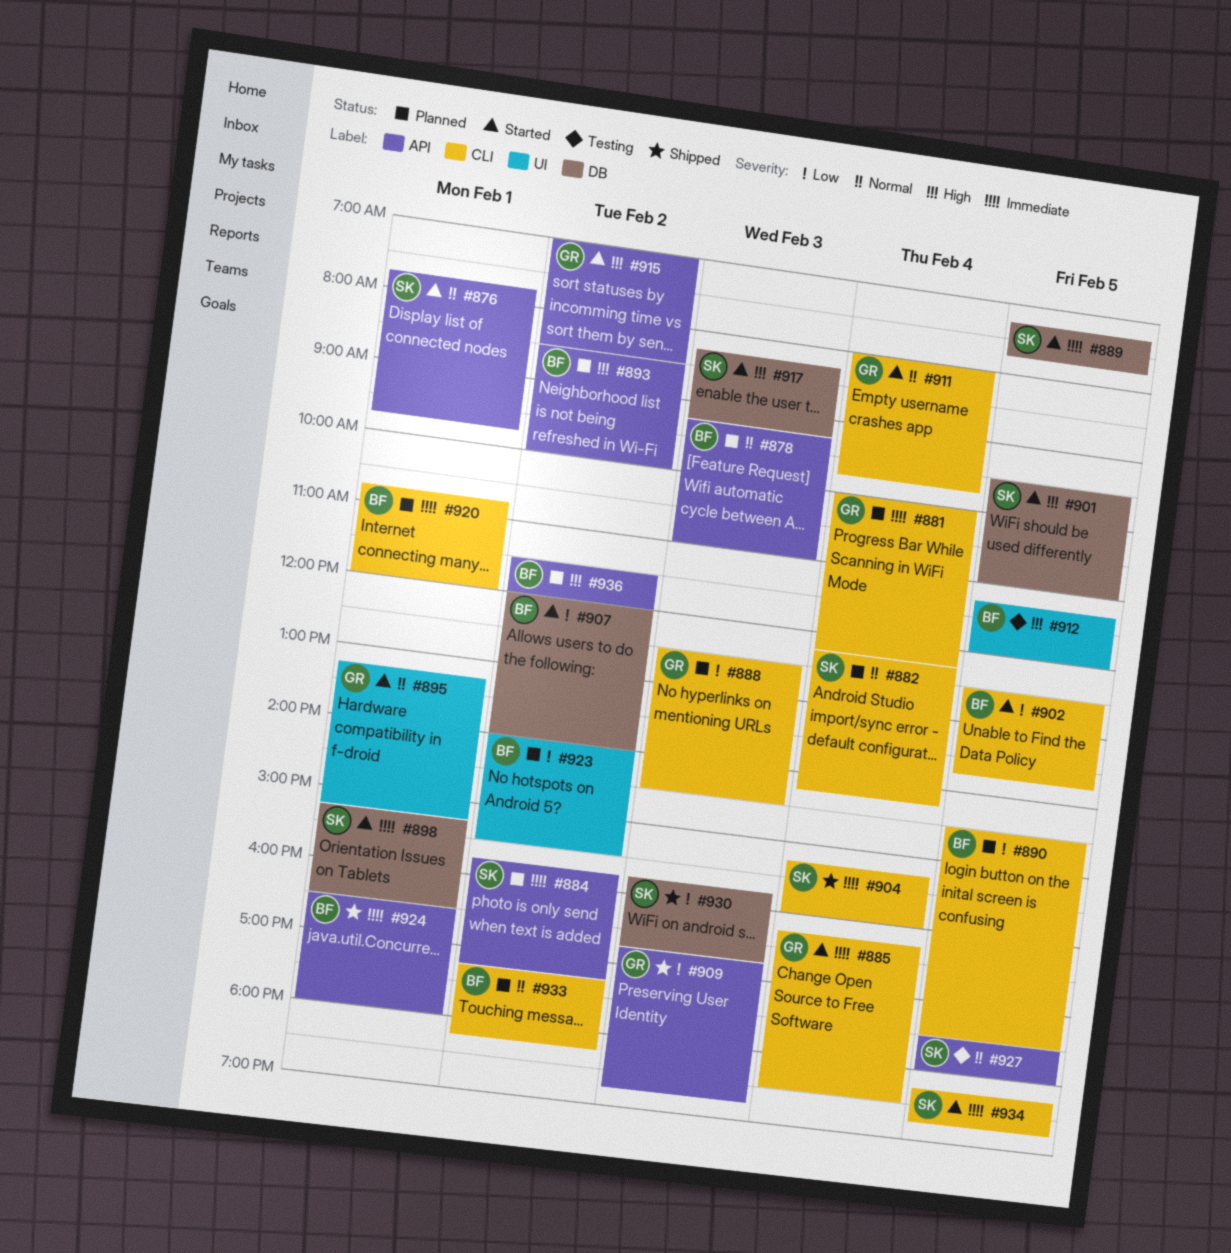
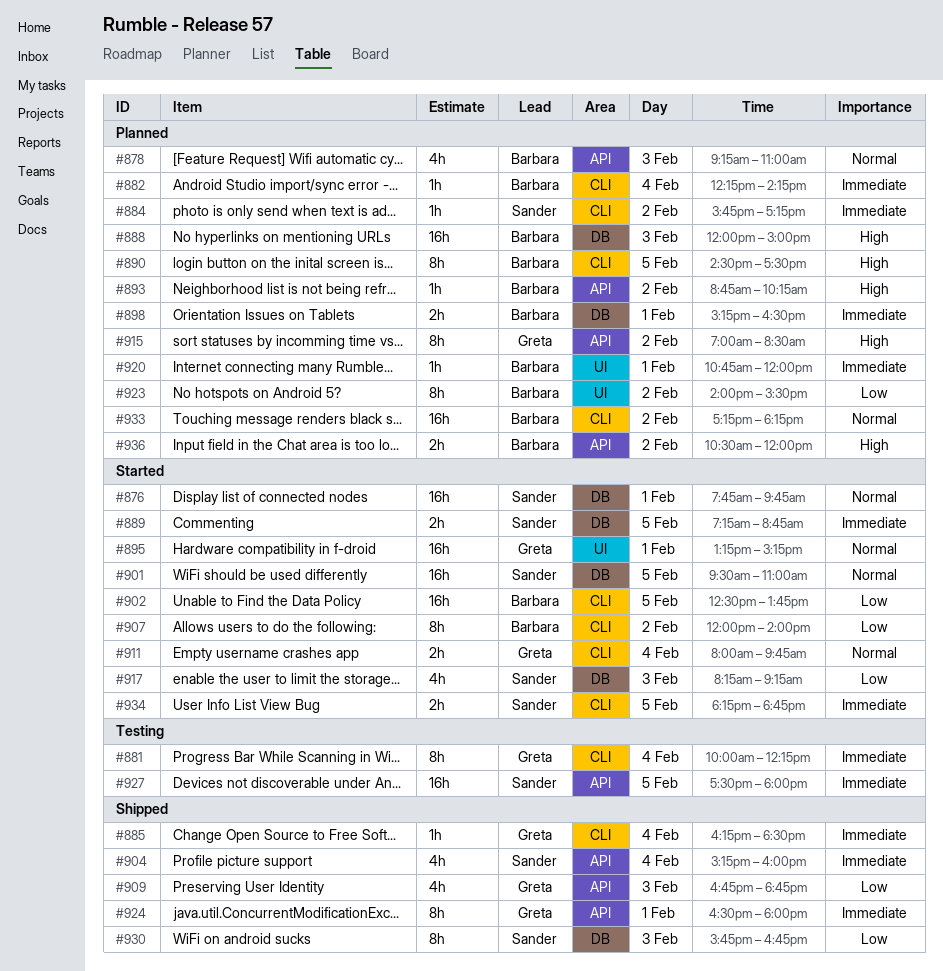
#876, label: API -> DB
#881, status: Planned -> Testing
#882, owner: Sander -> Barbara
#882, priority: Normal -> Immediate
#884, label: API -> CLI
#885, status: Started -> Shipped
#888, owner: Greta -> Barbara
#888, priority: Low -> High
#888, label: CLI -> DB
#888, begins: 12:30 -> 12:00
#888, ends: 14:30 -> 15:00
#889, ends: 07:45 -> 08:45
#890, priority: Low -> High
#893, begins: 08:30 -> 08:45
#893, ends: 10:00 -> 10:15
#898, status: Started -> Planned
#898, owner: Sander -> Barbara
#901, priority: High -> Normal
#904, label: CLI -> API
#907, label: DB -> CLI
#912: present -> none
#915, status: Started -> Planned
#917, priority: High -> Low
#920, label: CLI -> UI
#924, owner: Barbara -> Greta
#927, priority: Normal -> Immediate
#936, begins: 11:30 -> 10:30

